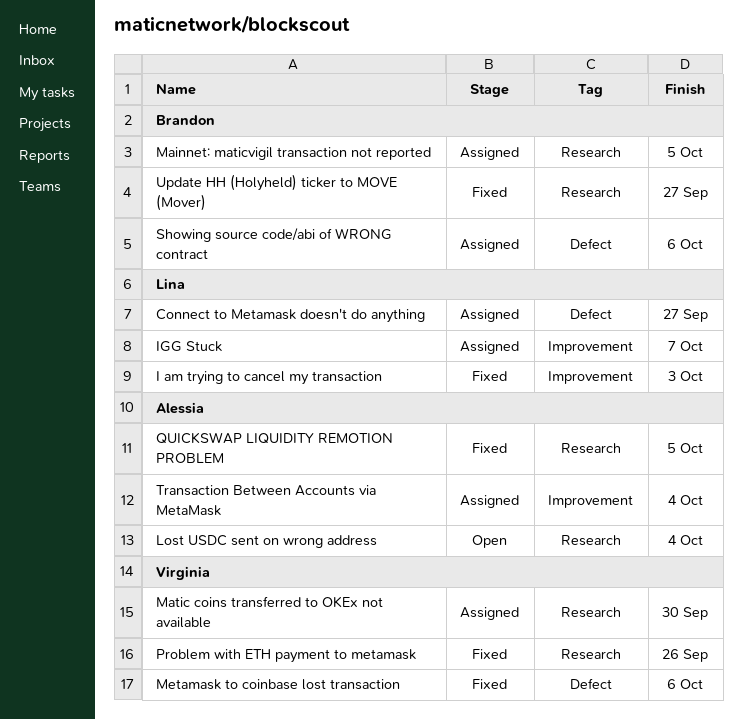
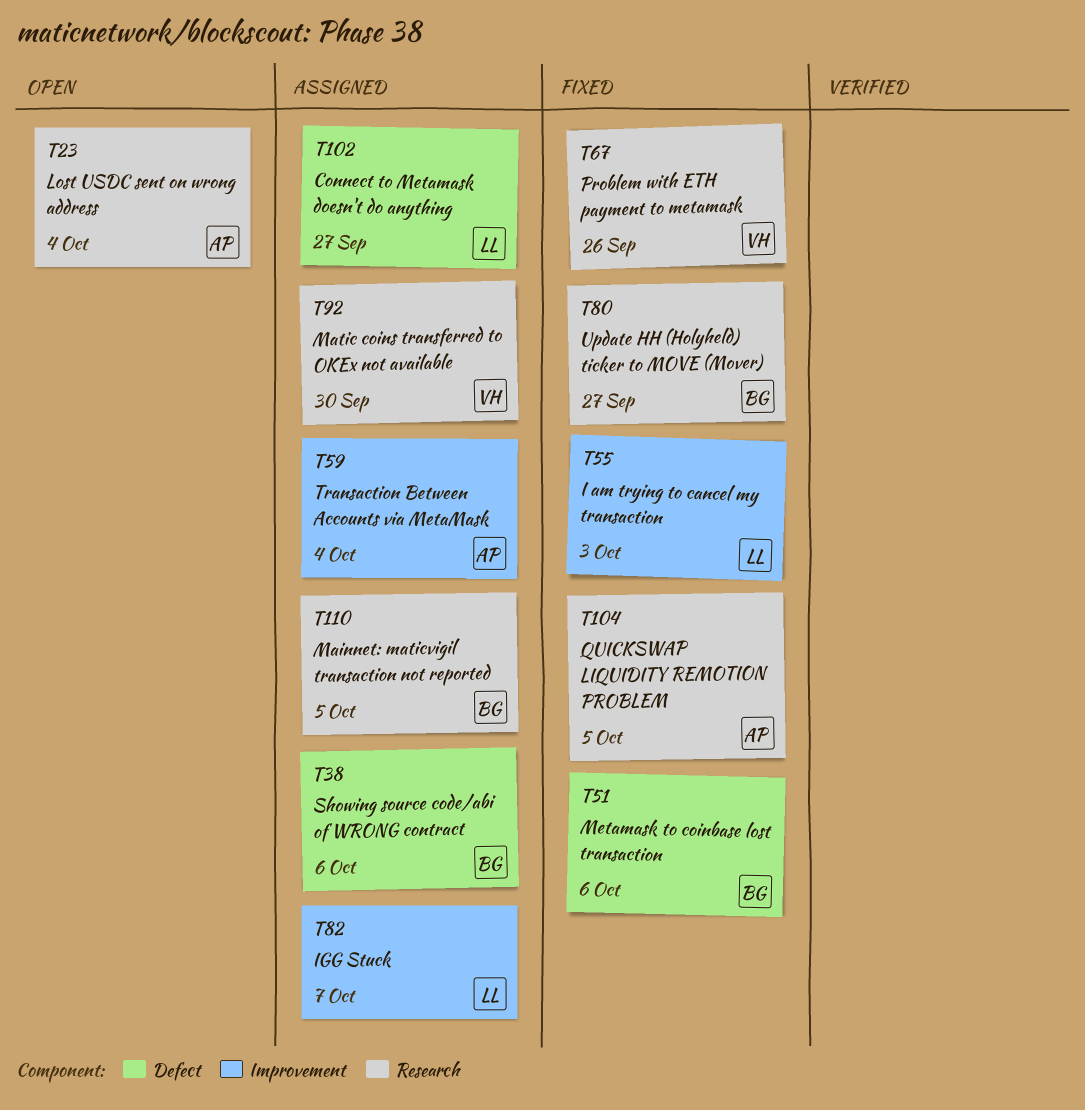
Metamask to coinbase lost transaction, owner: Virginia -> Brandon

